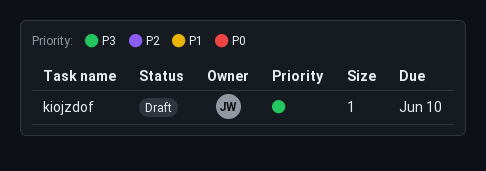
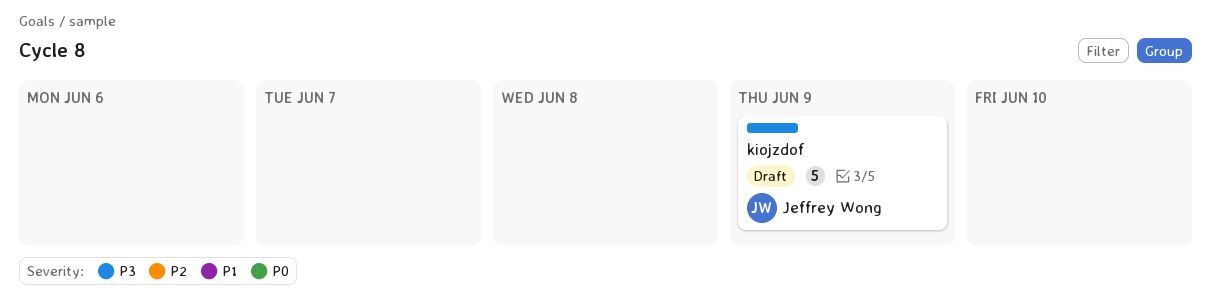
kiojzdof, estimate: 1 -> 5
kiojzdof, due: Jun 10 -> Jun 9

